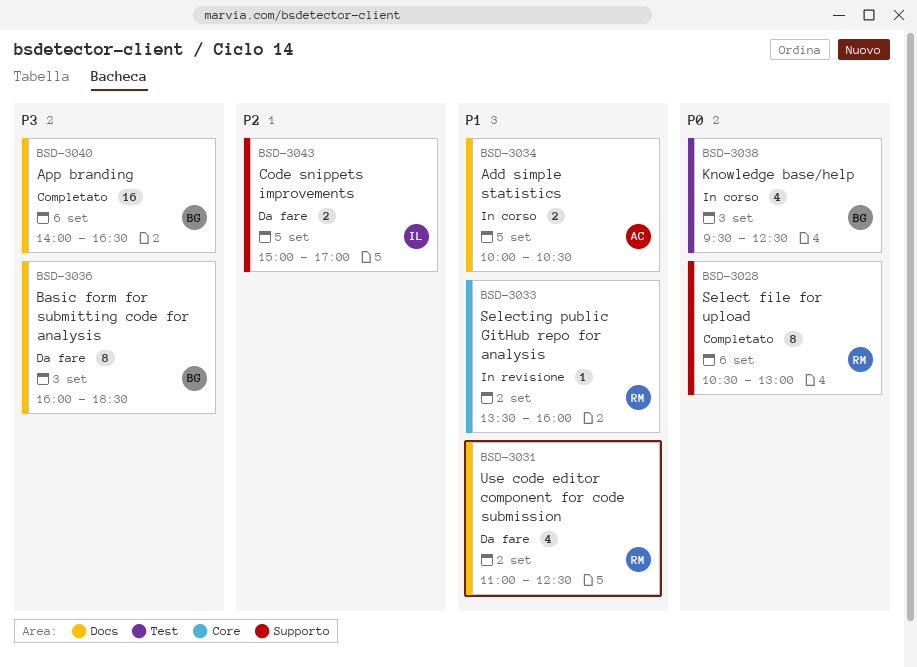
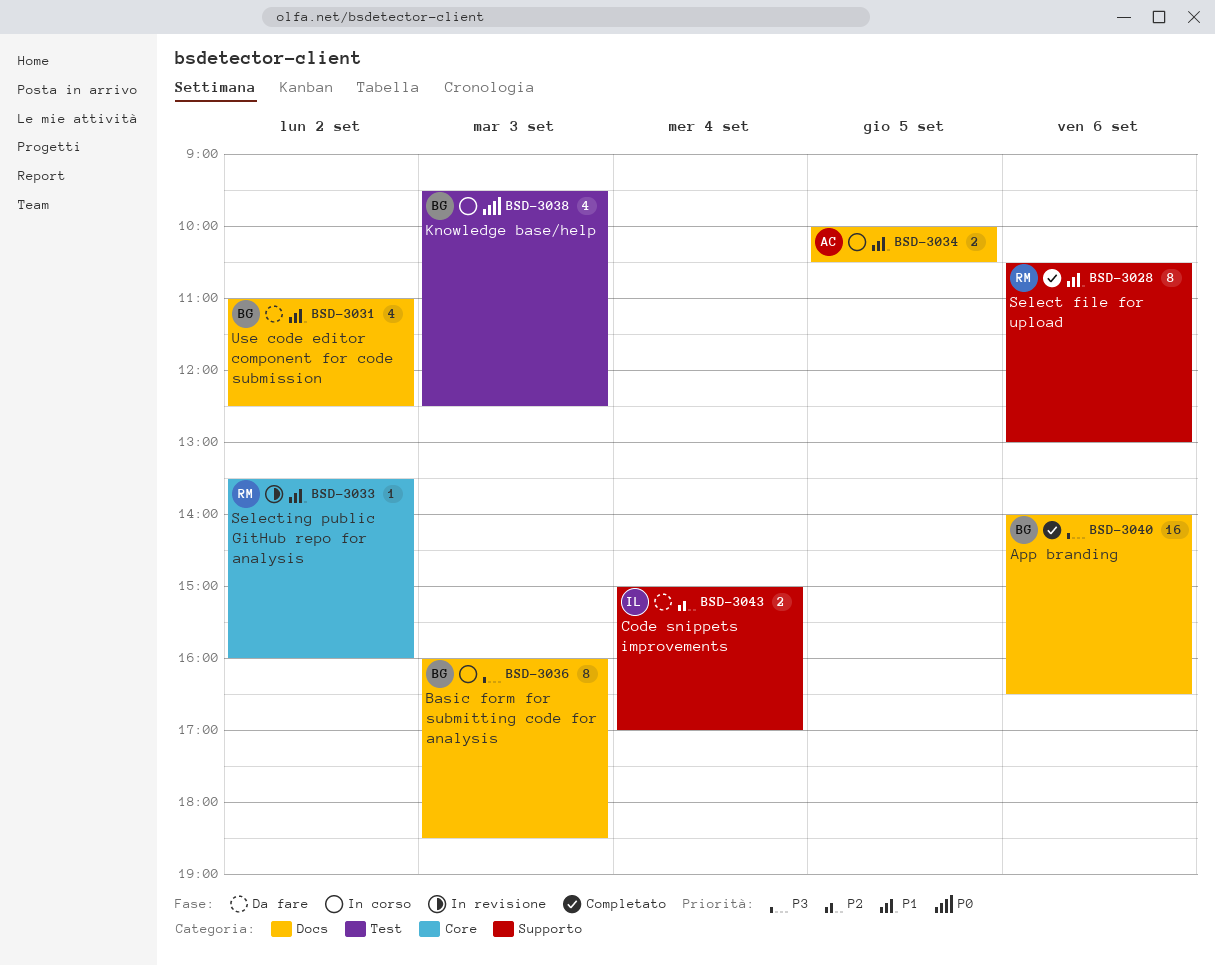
BSD-3028, priority: P0 -> P1
BSD-3031, owner: RM -> BG
BSD-3036, status: Da fare -> In corso
BSD-3043, day: Sep 5 -> Sep 4

